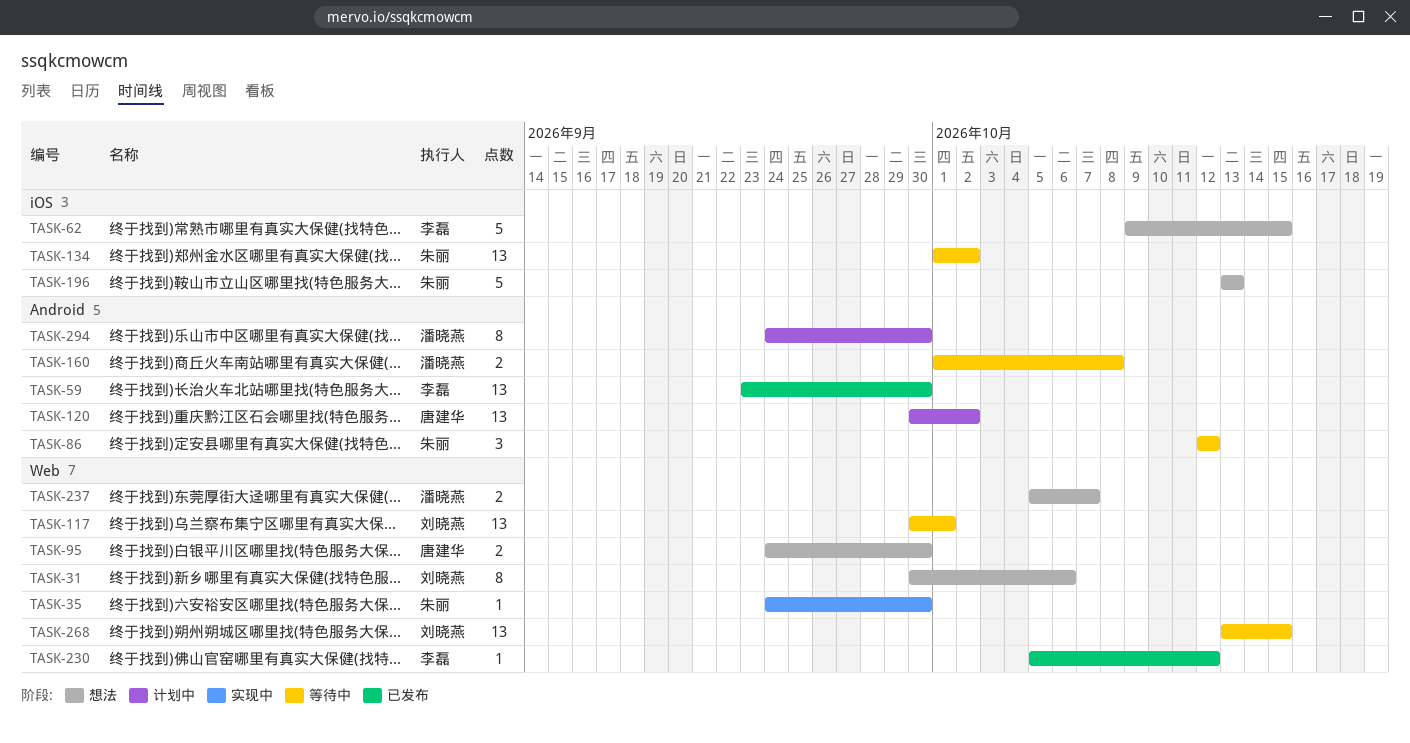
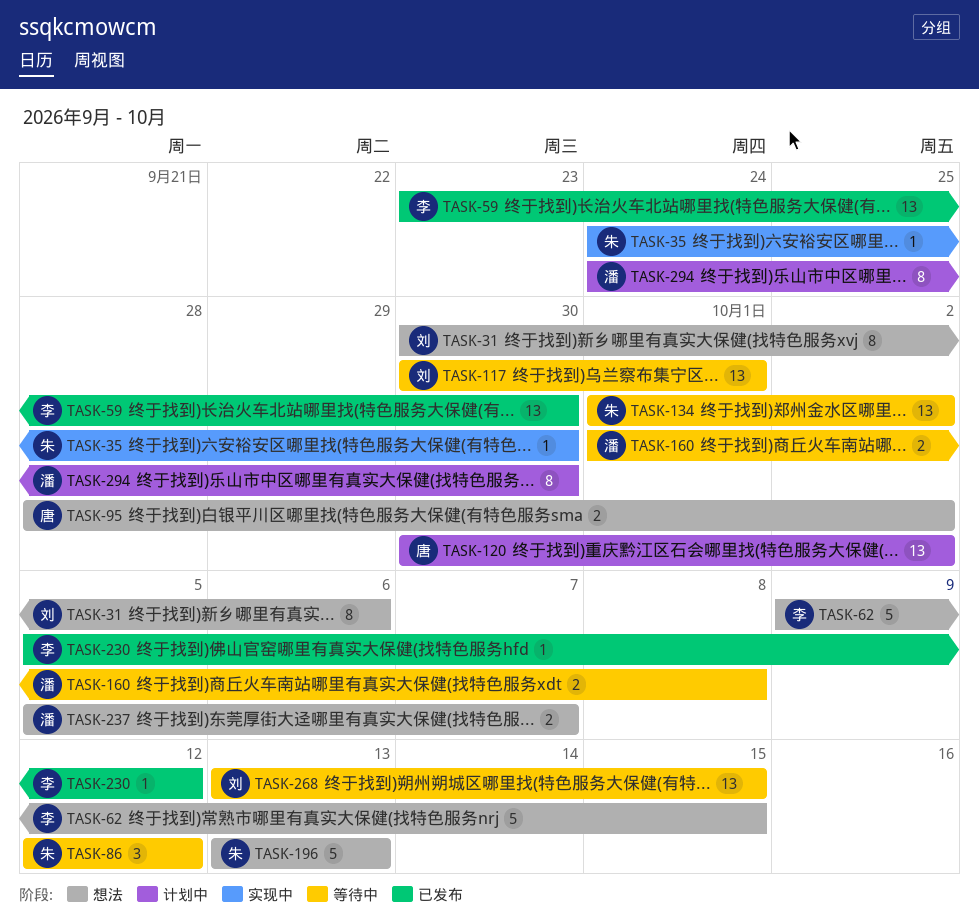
TASK-95, start: Sep 24 -> Sep 28
TASK-95, due: Sep 30 -> Oct 2

